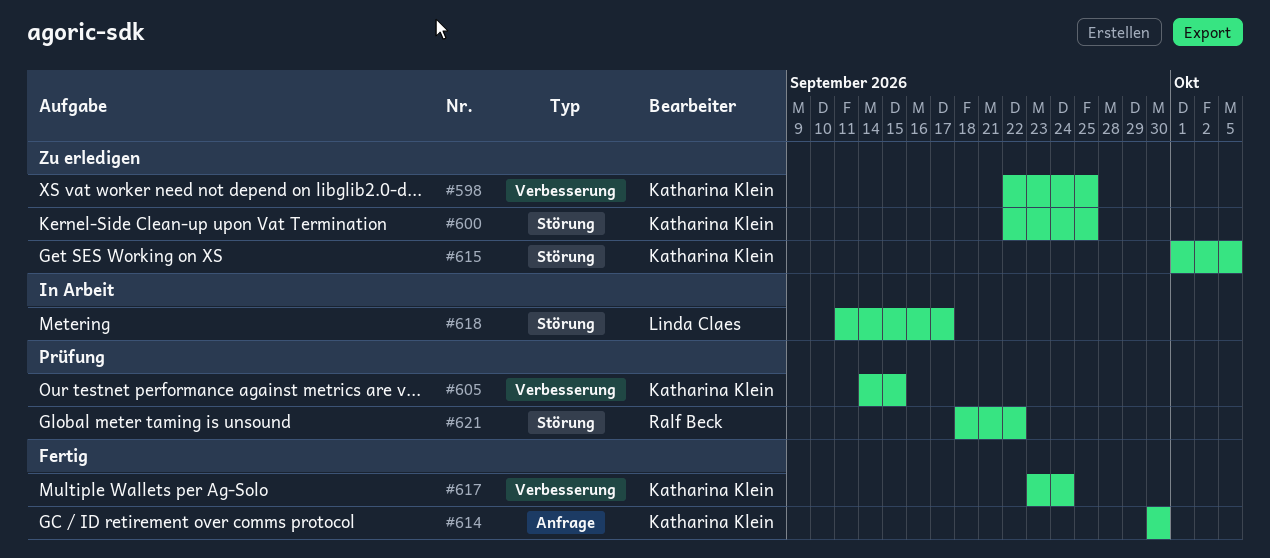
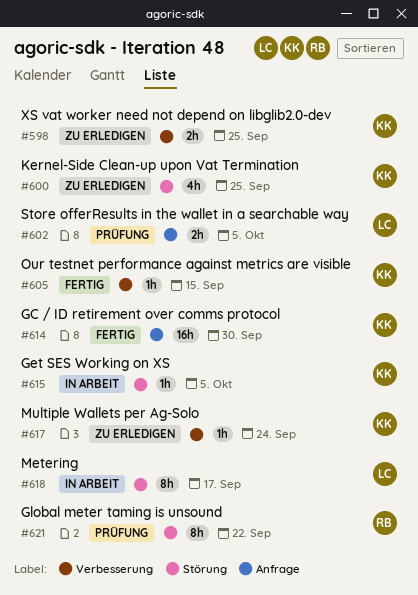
#602: none -> present
#605, status: Prüfung -> Fertig
#615, status: Zu erledigen -> In Arbeit
#617, status: Fertig -> Zu erledigen

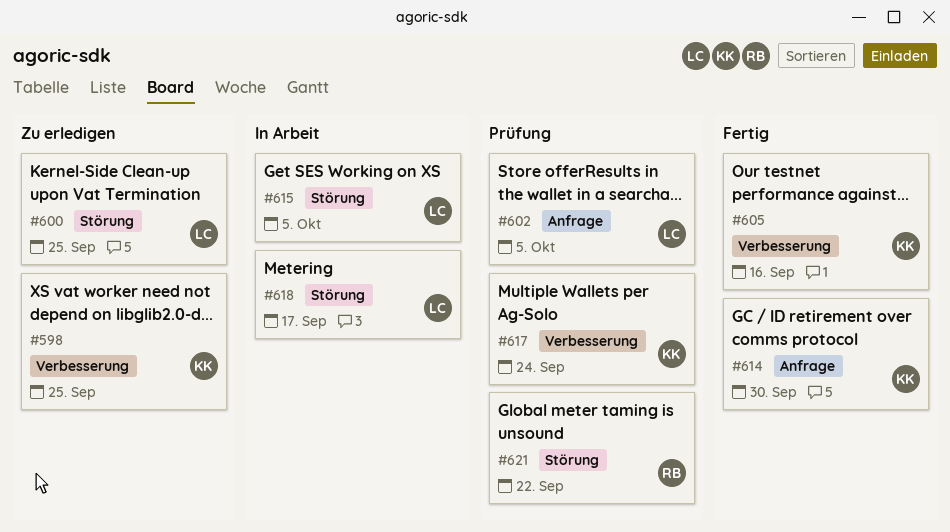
#600, owner: KK -> LC
#605, due: Sep 15 -> Sep 16
#615, owner: KK -> LC
#617, status: Zu erledigen -> Prüfung

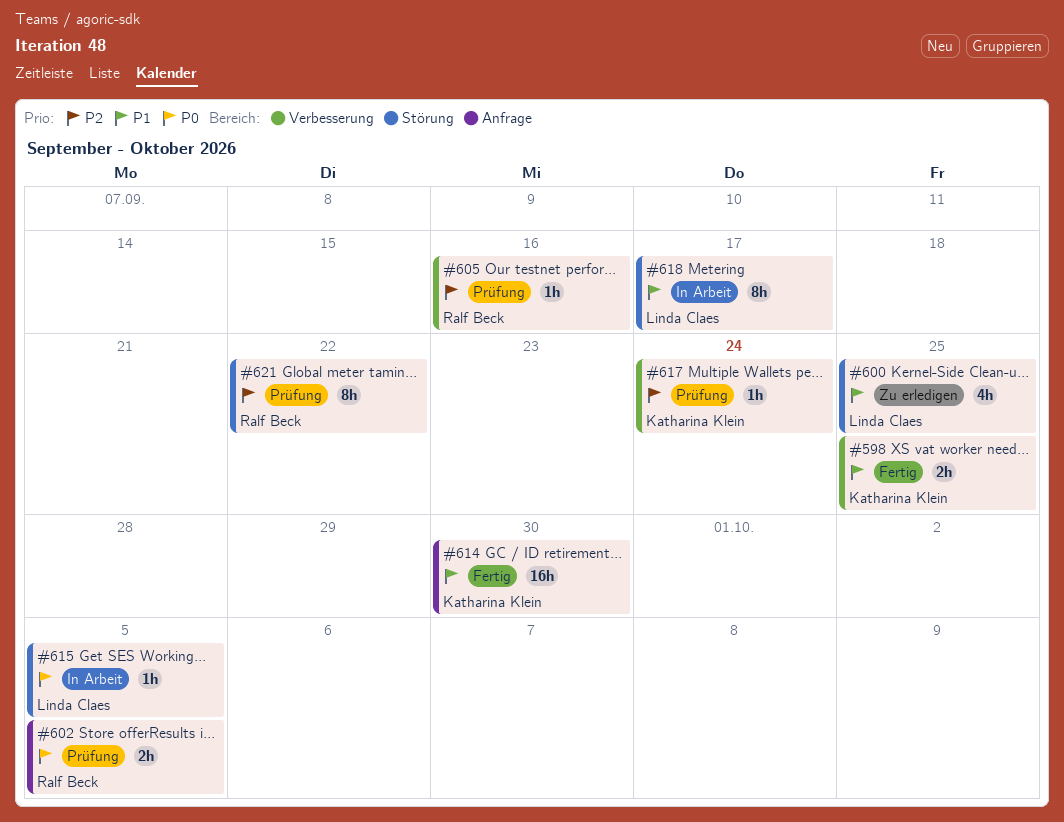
#598, status: Zu erledigen -> Fertig
#602, owner: Linda Claes -> Ralf Beck
#605, status: Fertig -> Prüfung
#605, owner: Katharina Klein -> Ralf Beck

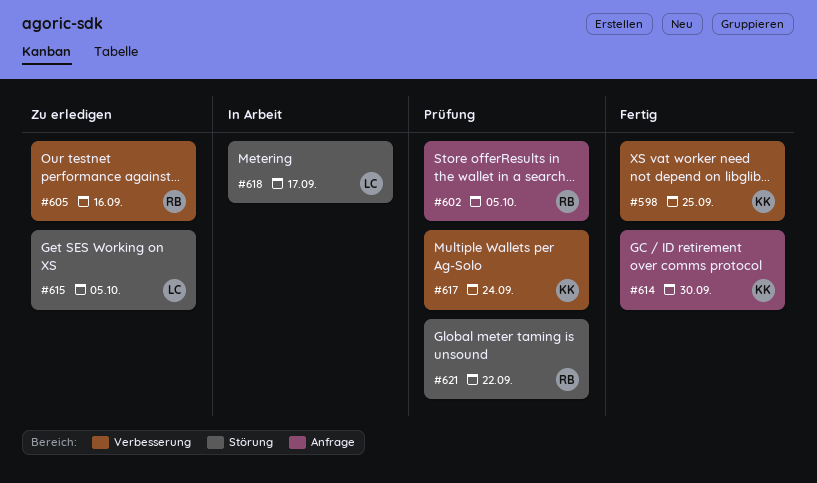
#600: present -> none
#605, status: Prüfung -> Zu erledigen
#615, status: In Arbeit -> Zu erledigen

